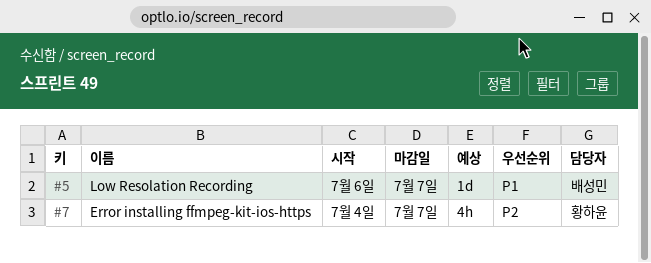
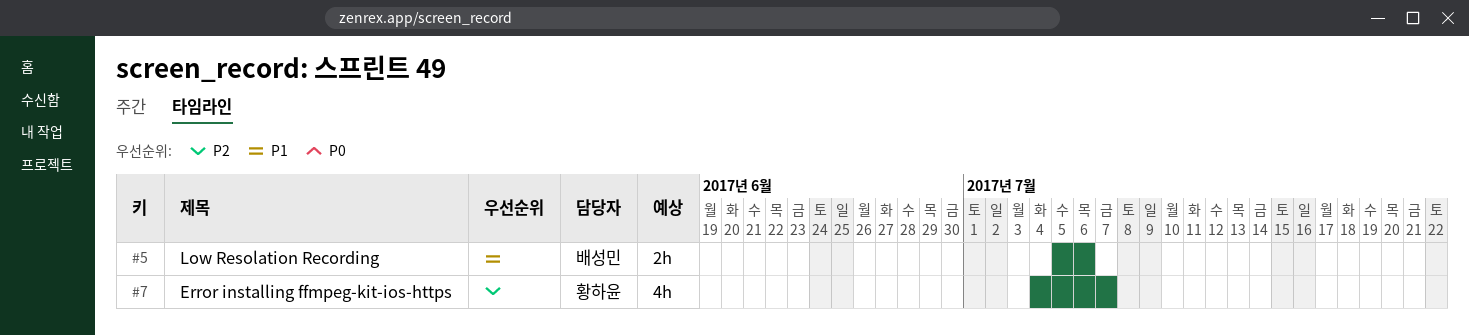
#5, estimate: 1d -> 2h
#5, start: Jul 6 -> Jul 5
#5, due: Jul 7 -> Jul 6

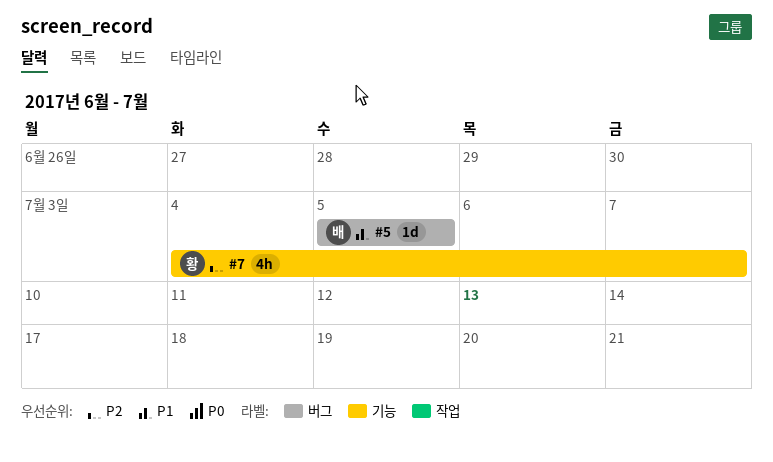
#5, estimate: 2h -> 1d
#5, due: Jul 6 -> Jul 5

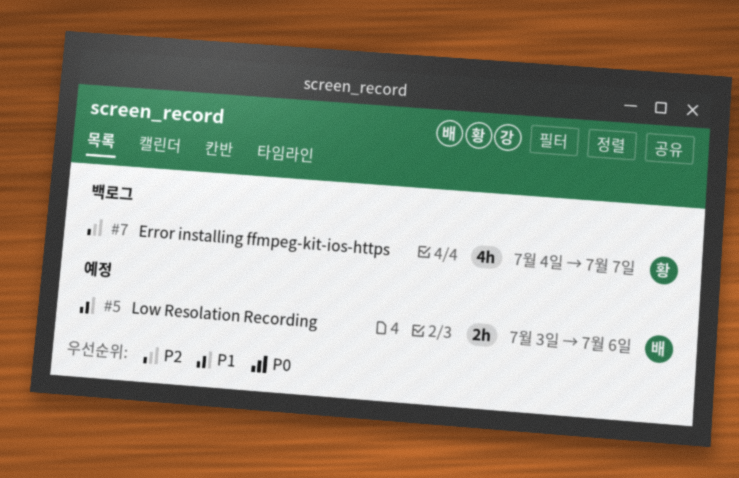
#5, estimate: 1d -> 2h
#5, start: Jul 5 -> Jul 3
#5, due: Jul 5 -> Jul 6

